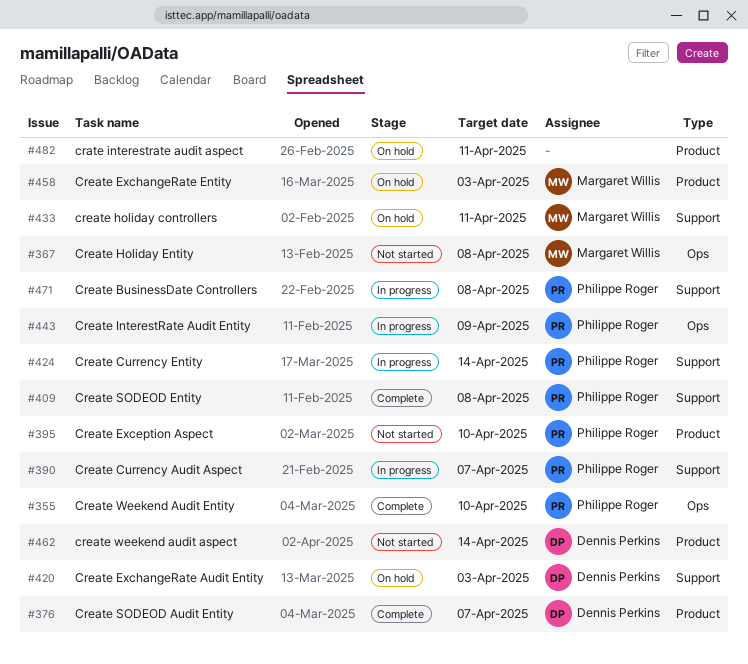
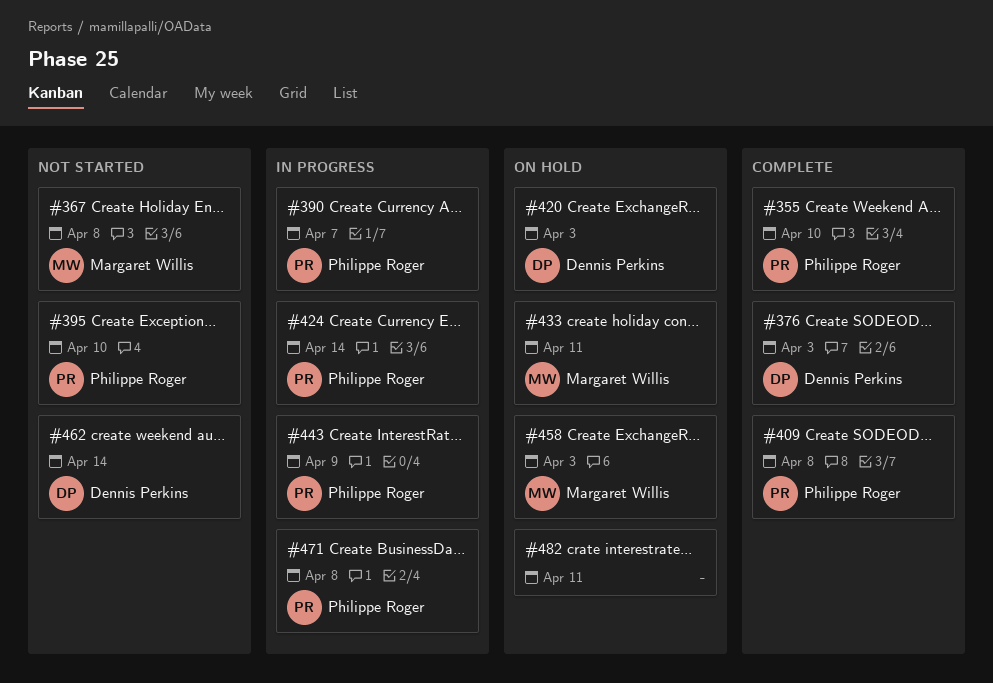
#376, due: Apr 7 -> Apr 3

